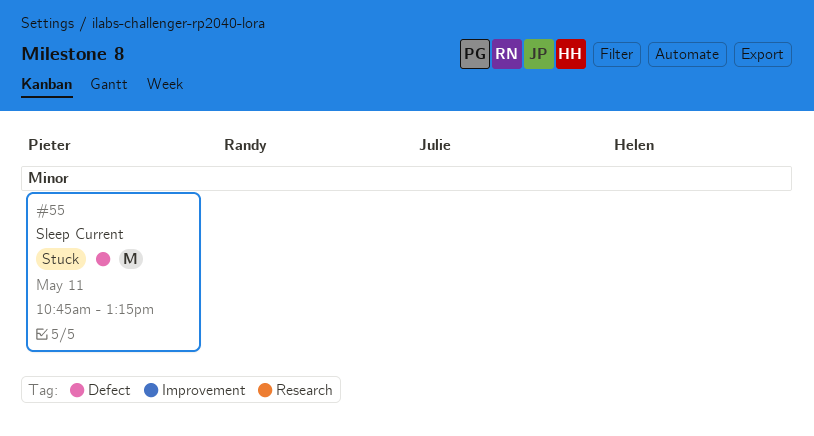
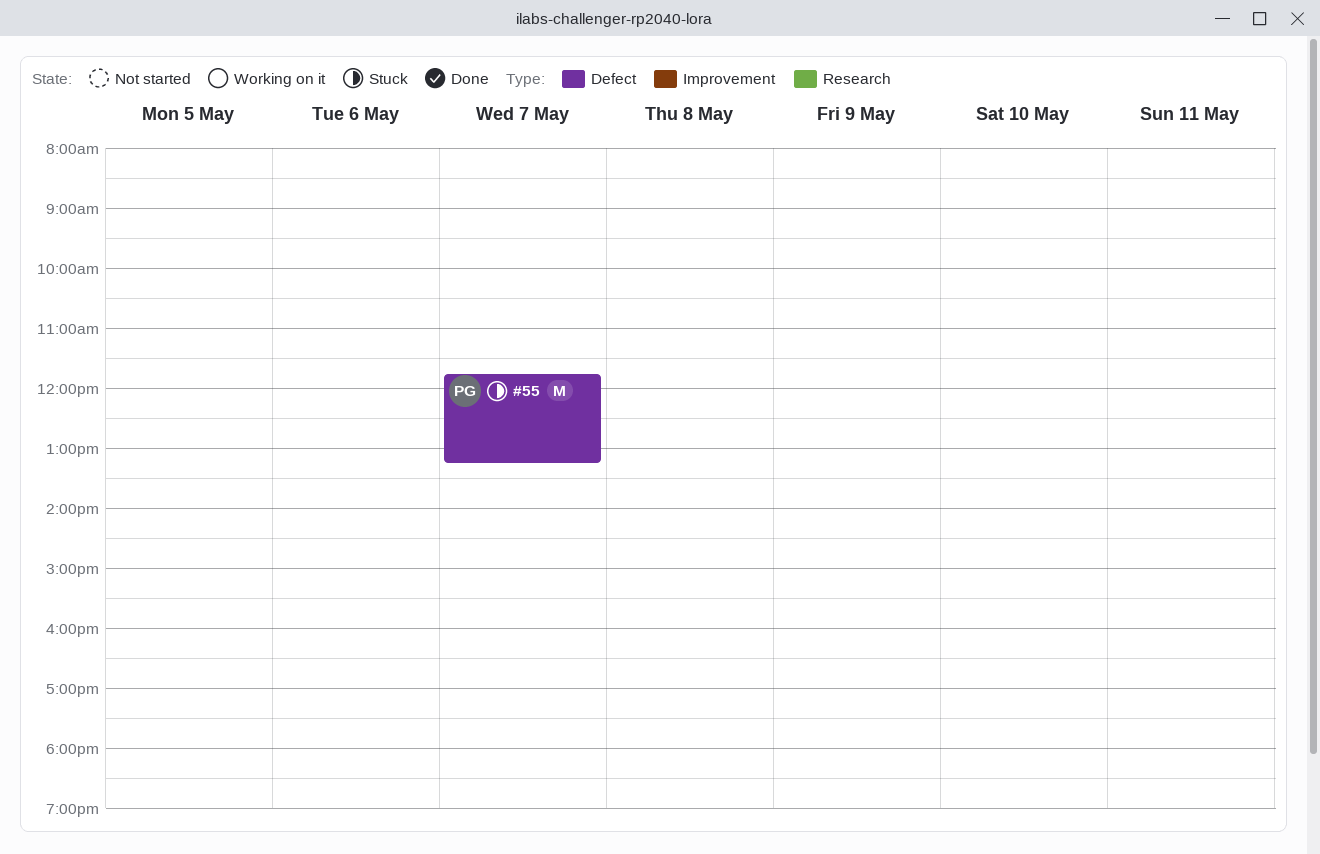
#55, day: May 11 -> May 7
#55, begins: 10:45 -> 11:45

